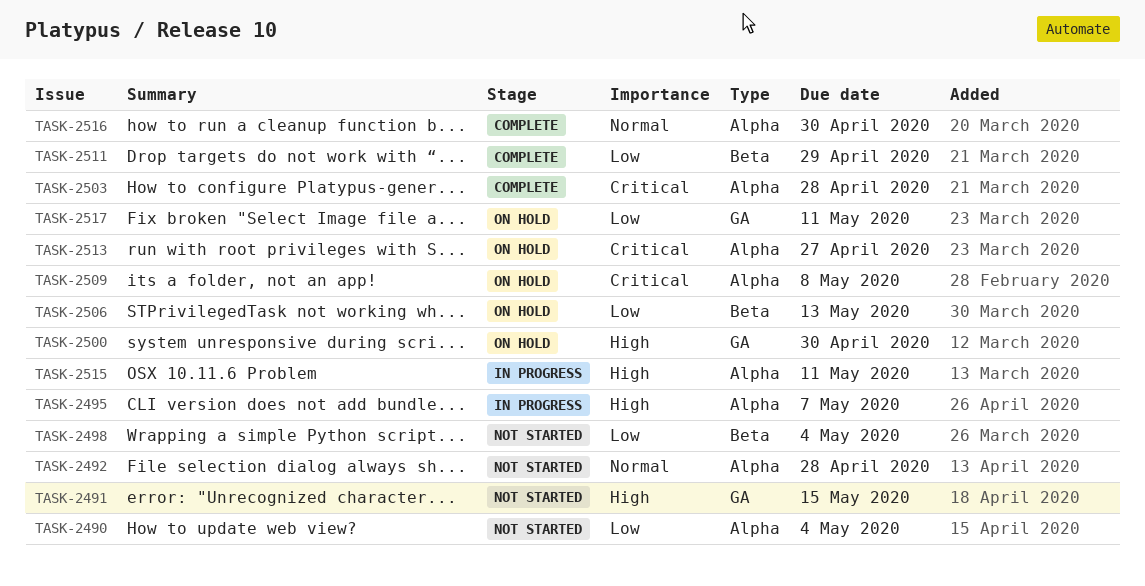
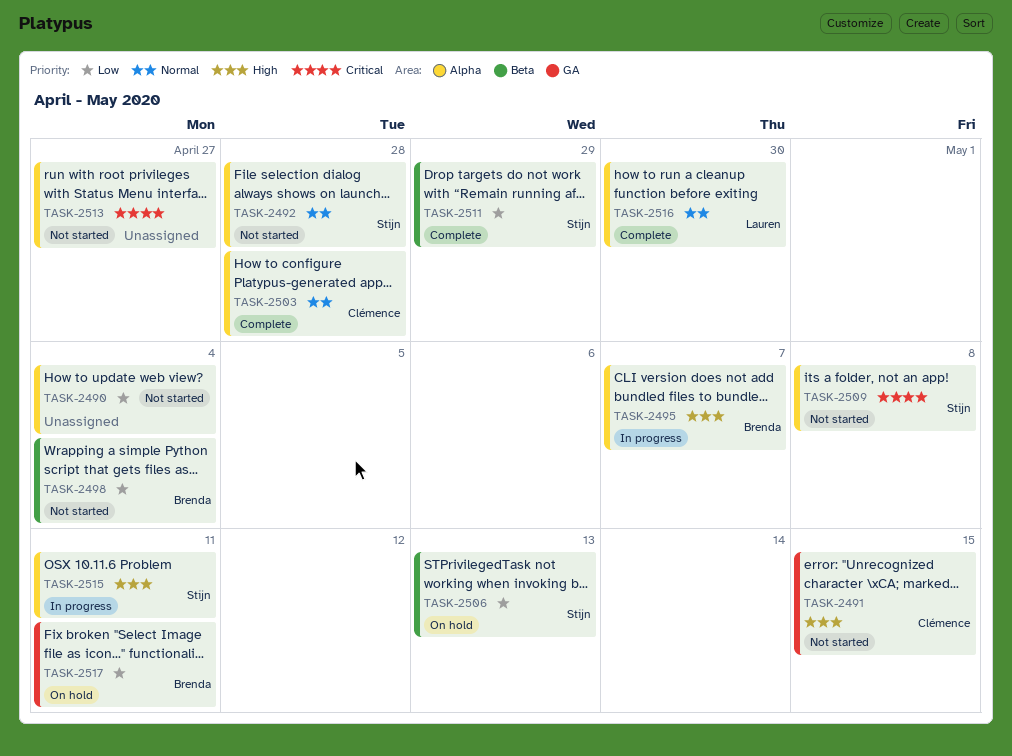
TASK-2500: present -> none
TASK-2503, priority: Critical -> Normal
TASK-2509, status: On hold -> Not started
TASK-2513, status: On hold -> Not started

